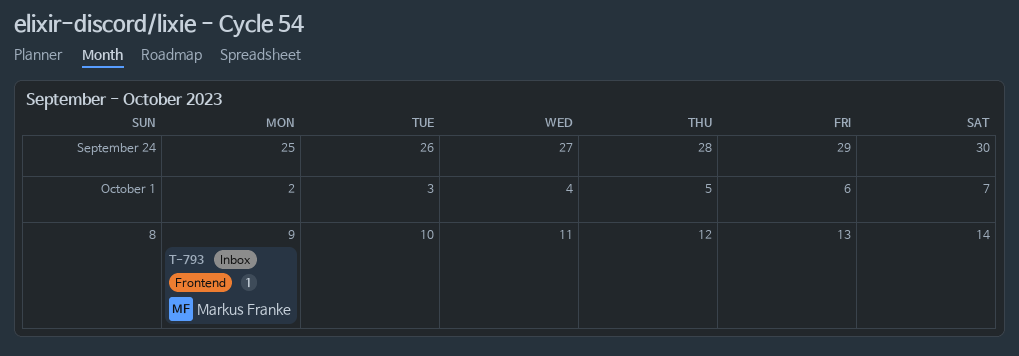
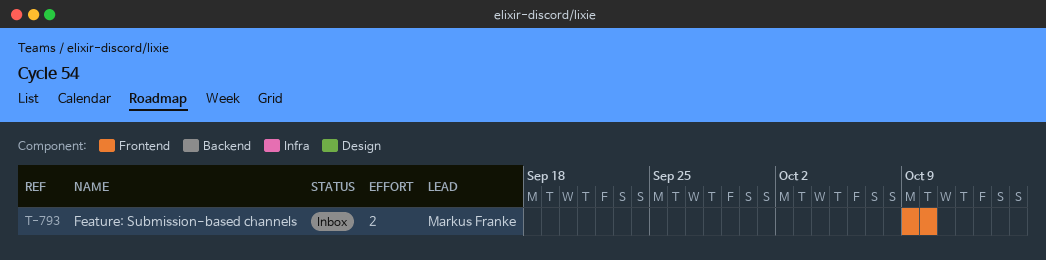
T-793, estimate: 1 -> 2
T-793, due: Oct 9 -> Oct 10

